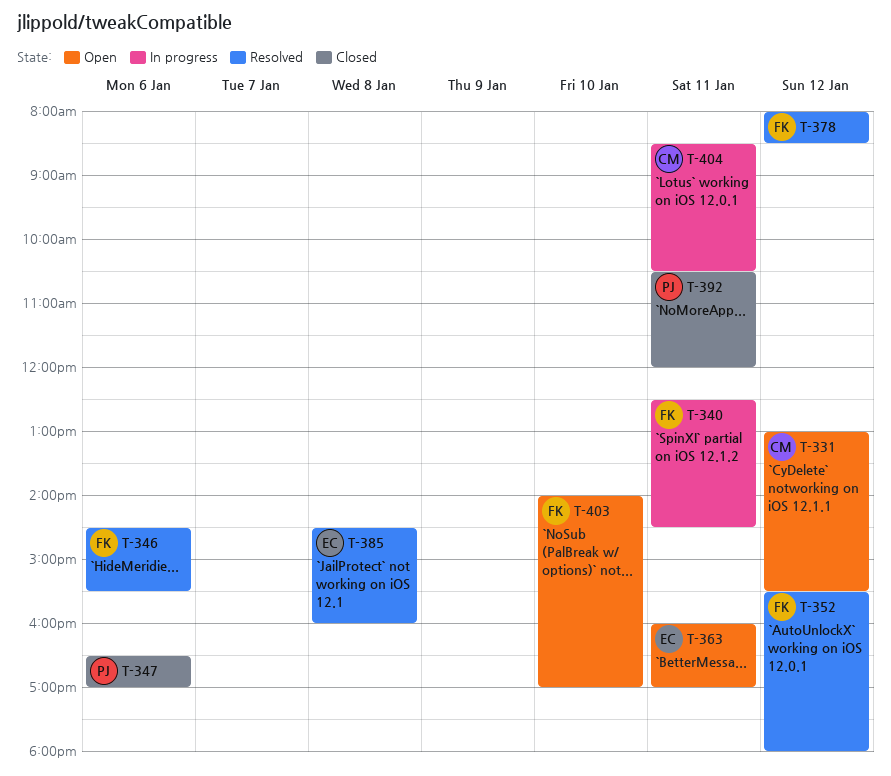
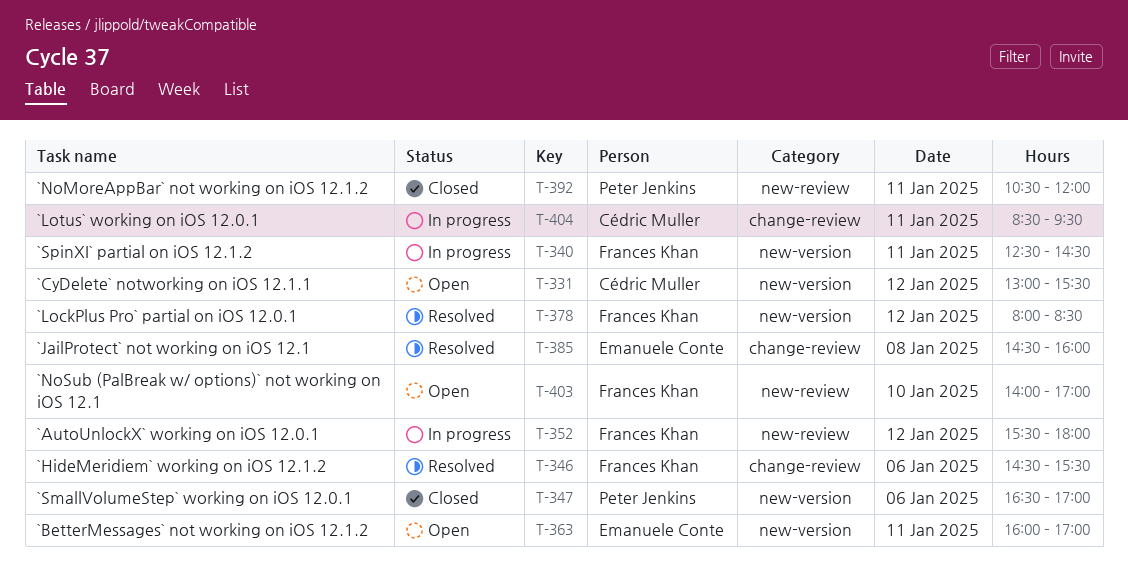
T-352, status: Resolved -> In progress
T-404, ends: 10:30 -> 09:30

